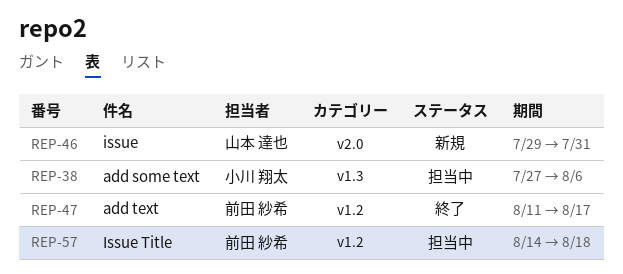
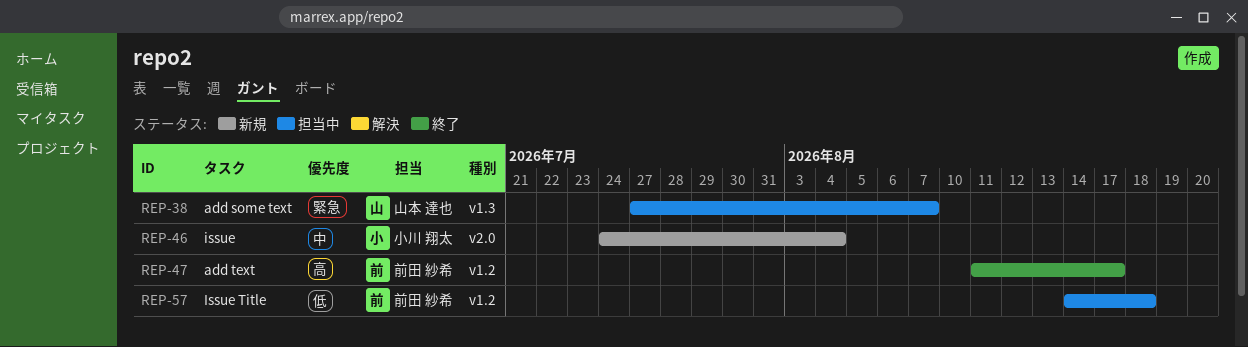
REP-38, owner: 小川 翔太 -> 山本 達也
REP-38, due: Aug 6 -> Aug 7
REP-46, owner: 山本 達也 -> 小川 翔太
REP-46, start: Jul 29 -> Jul 24
REP-46, due: Jul 31 -> Aug 4

